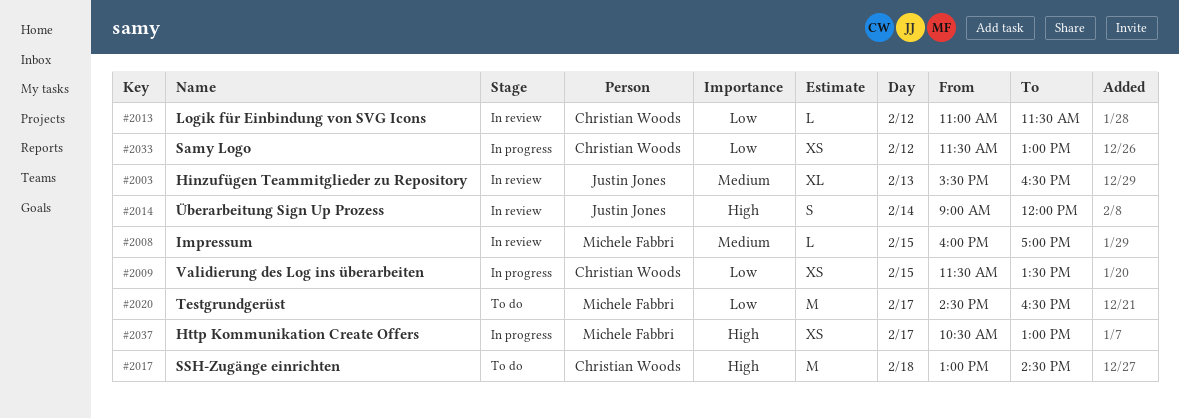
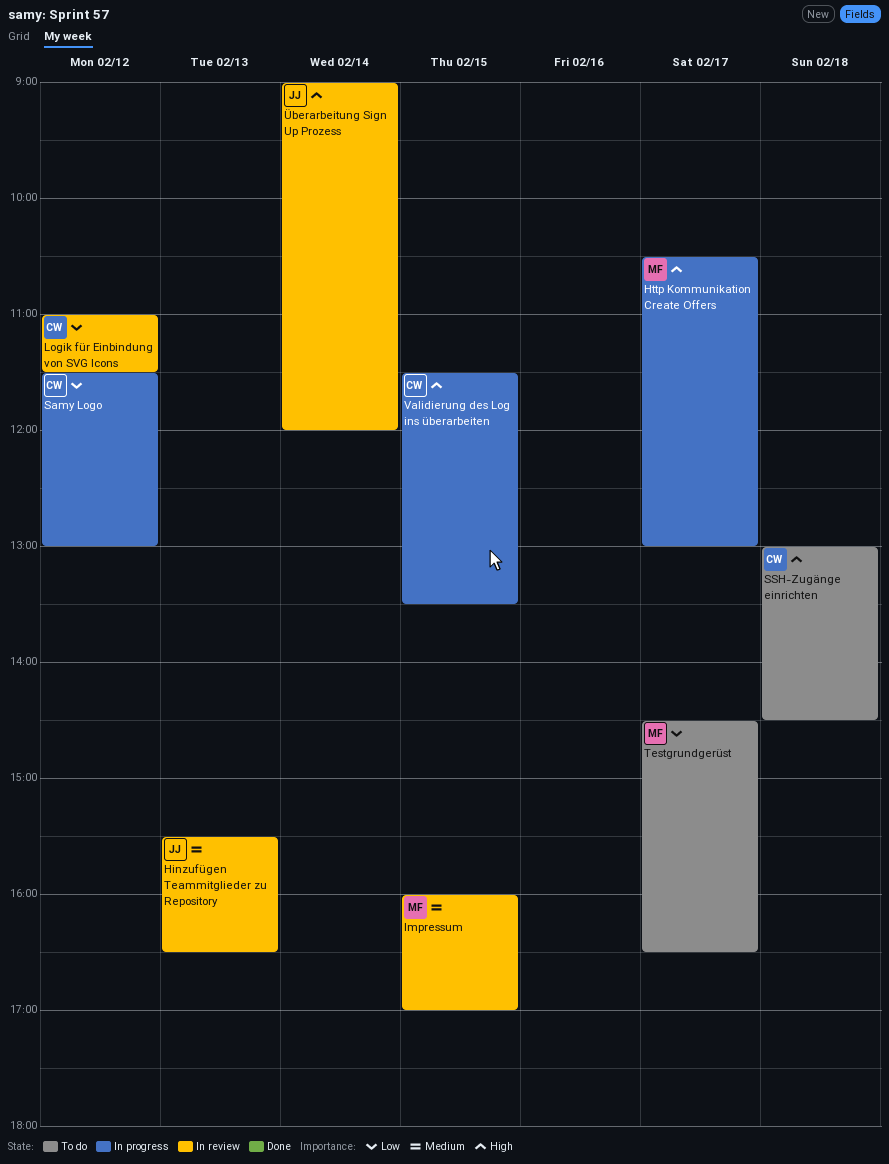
Validierung des Log ins überarbeiten, priority: Low -> High

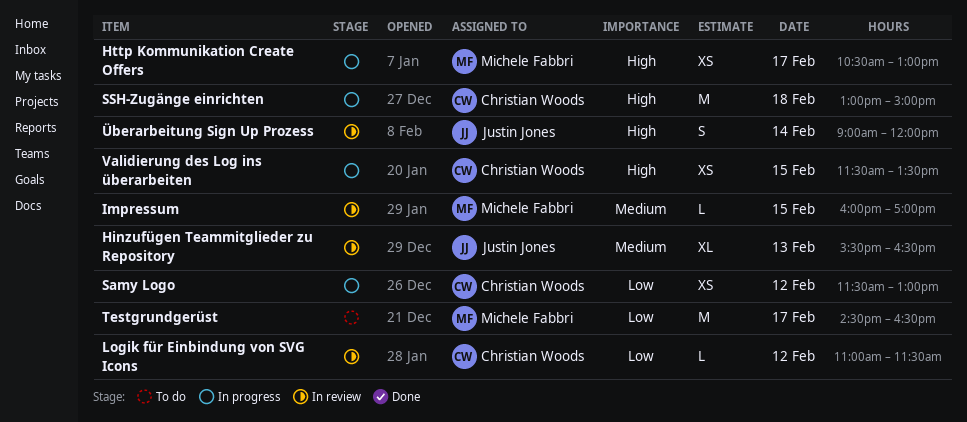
SSH-Zugänge einrichten, status: To do -> In progress
SSH-Zugänge einrichten, ends: 14:30 -> 15:00

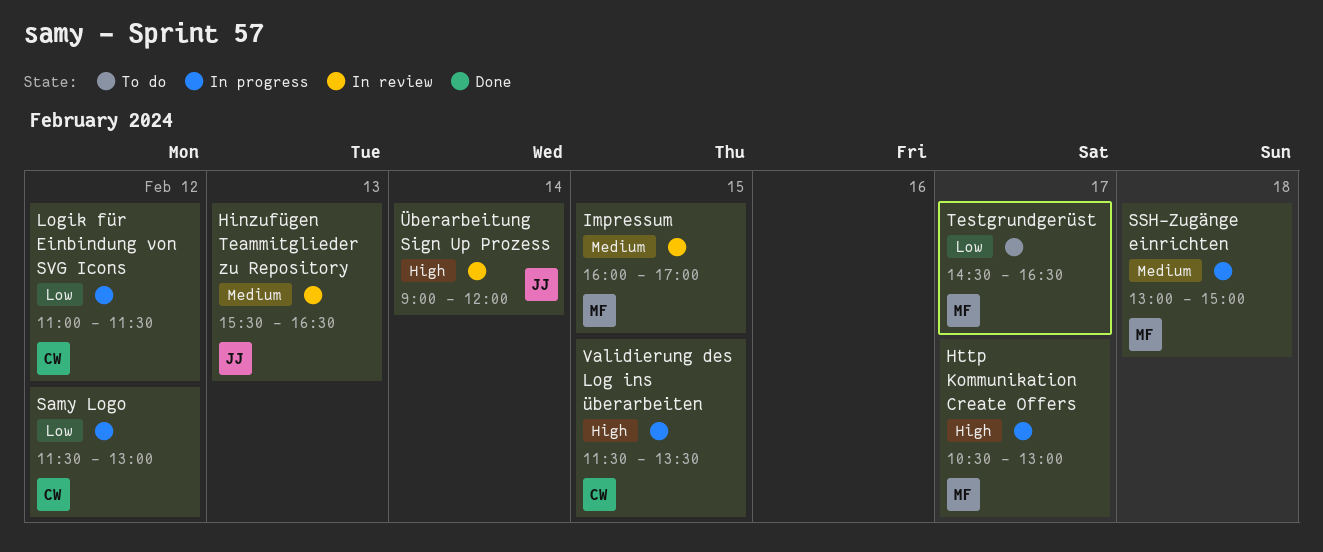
Logik für Einbindung von SVG Icons, status: In review -> In progress
SSH-Zugänge einrichten, owner: Christian Woods -> Michele Fabbri
SSH-Zugänge einrichten, priority: High -> Medium

